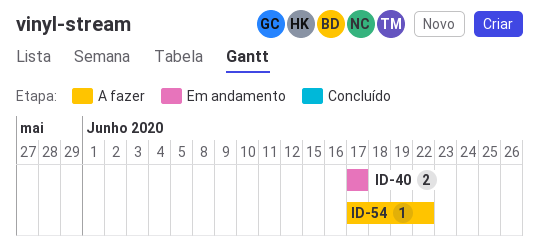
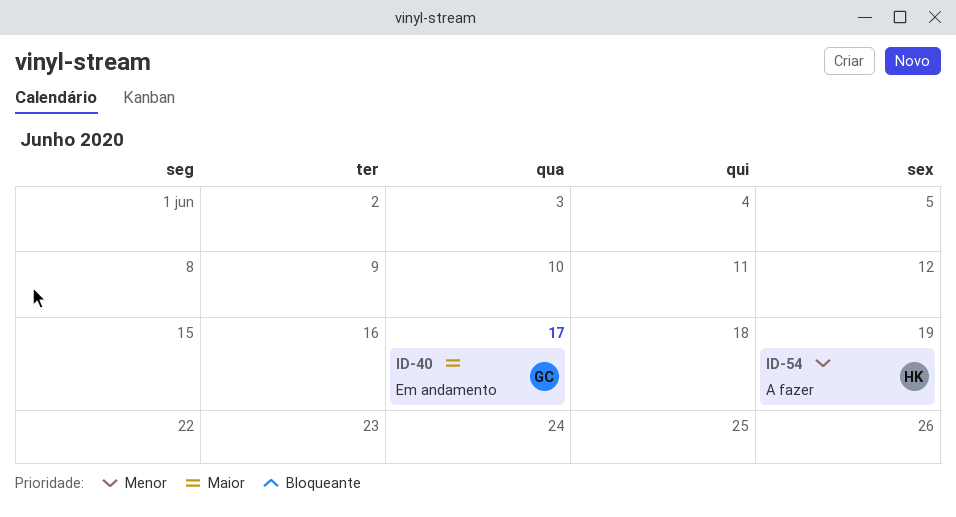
ID-54, due: Jun 22 -> Jun 19

